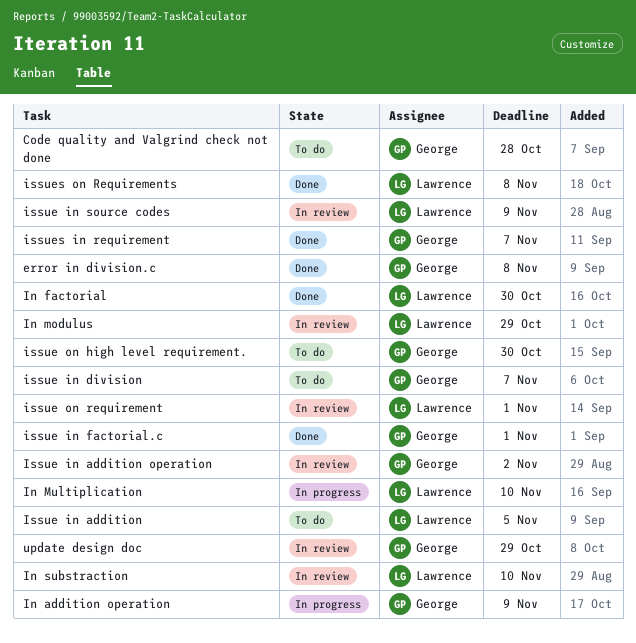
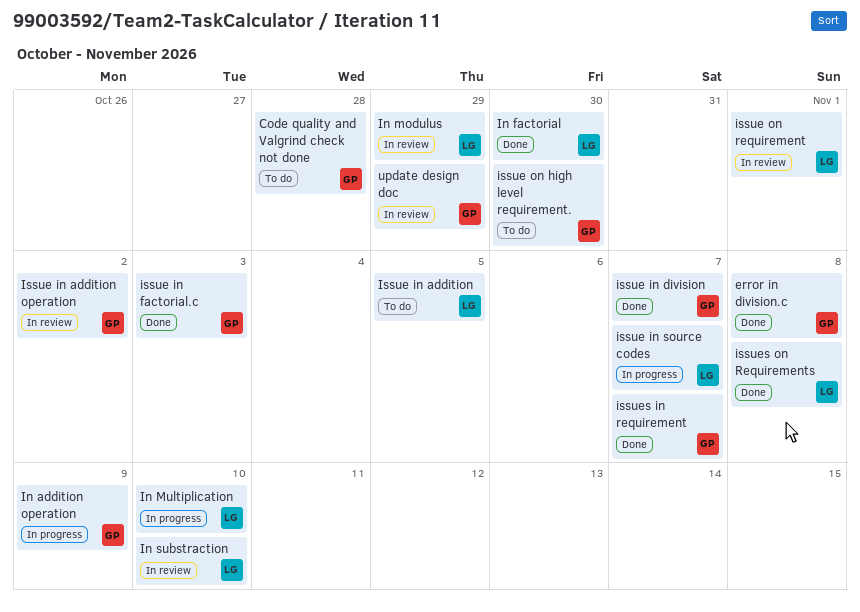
issue in division, status: To do -> Done
issue in factorial.c, due: Nov 1 -> Nov 3
issue in source codes, status: In review -> In progress
issue in source codes, due: Nov 9 -> Nov 7

